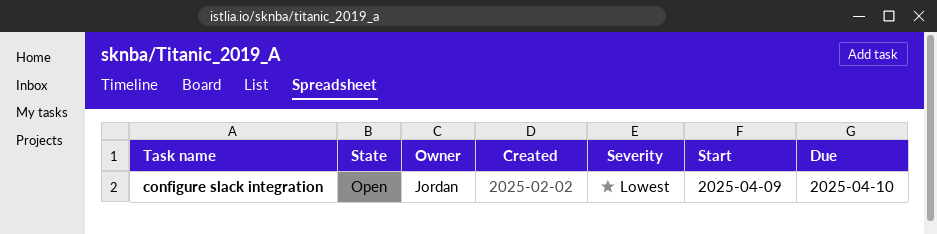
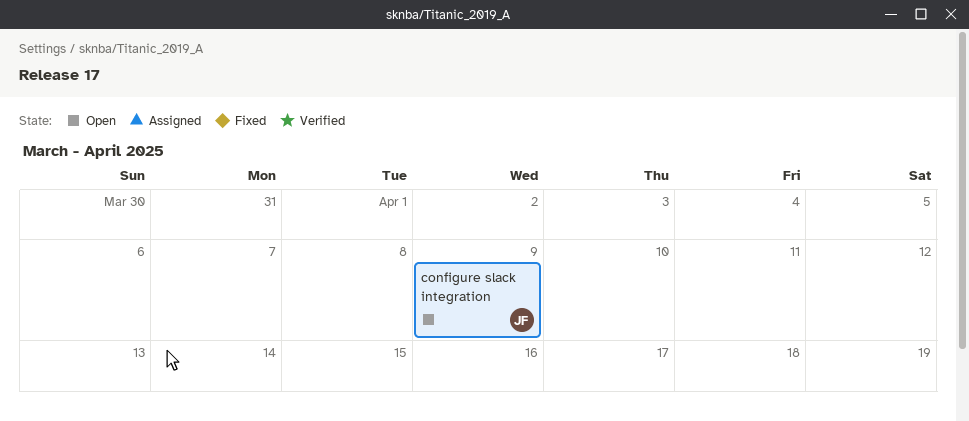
configure slack integration, due: Apr 10 -> Apr 9

